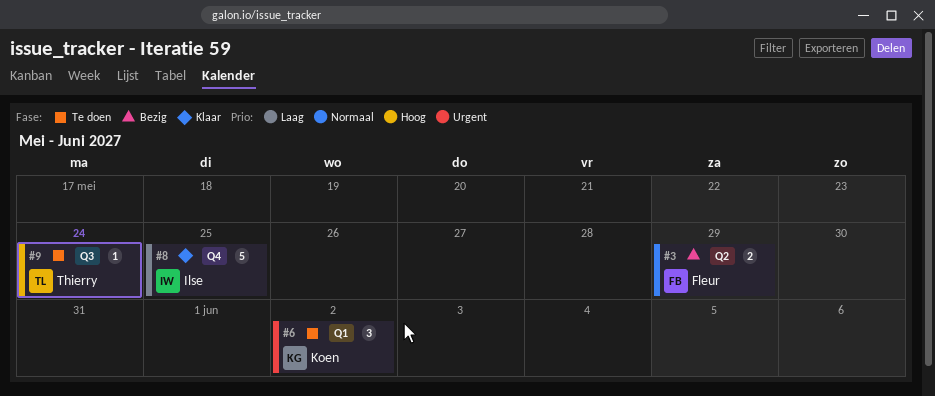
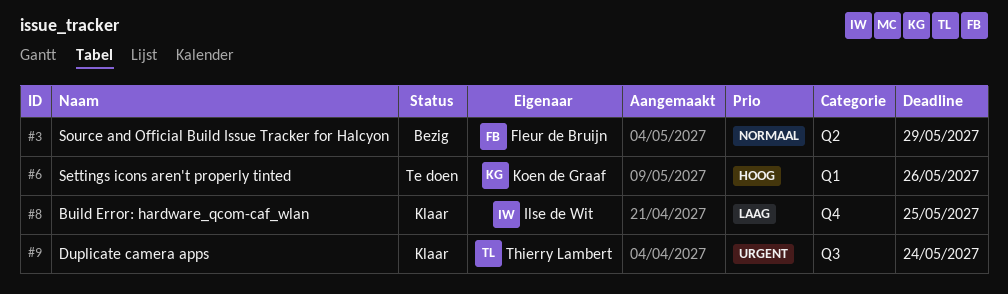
#6, priority: Urgent -> Hoog
#6, due: Jun 2 -> May 26
#9, status: Te doen -> Klaar
#9, priority: Hoog -> Urgent

